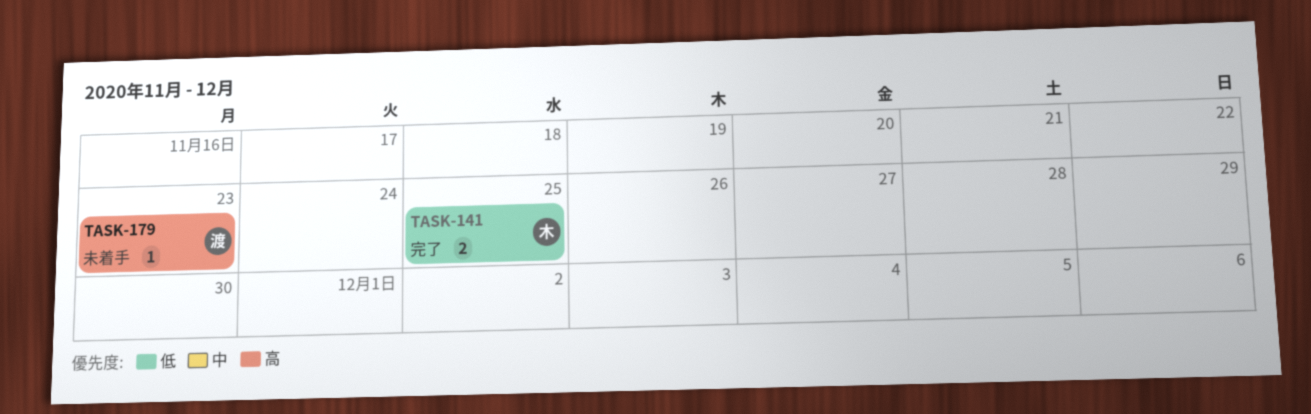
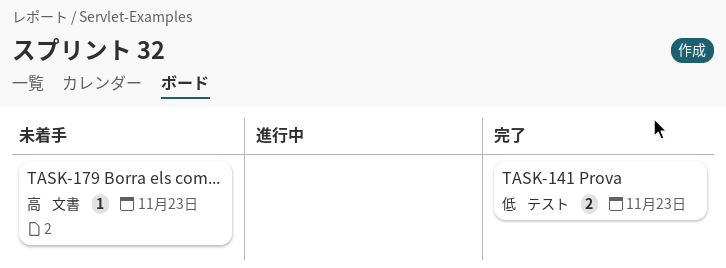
TASK-141, due: Nov 25 -> Nov 23

